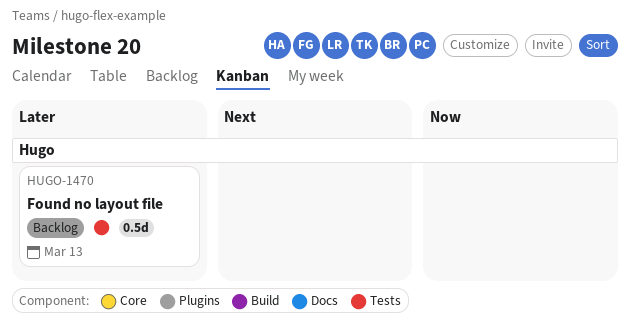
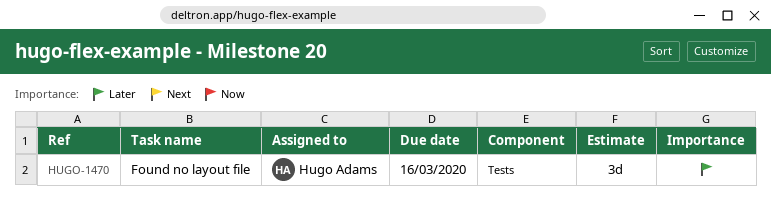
HUGO-1470, estimate: 0.5d -> 3d
HUGO-1470, due: Mar 13 -> Mar 16

